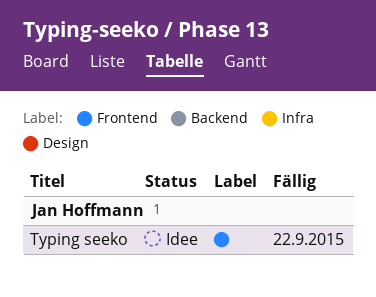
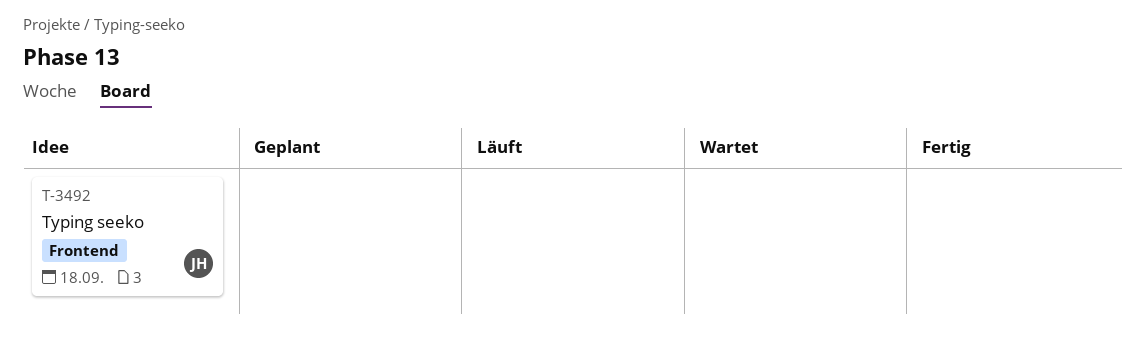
Typing seeko, due: Sep 22 -> Sep 18

